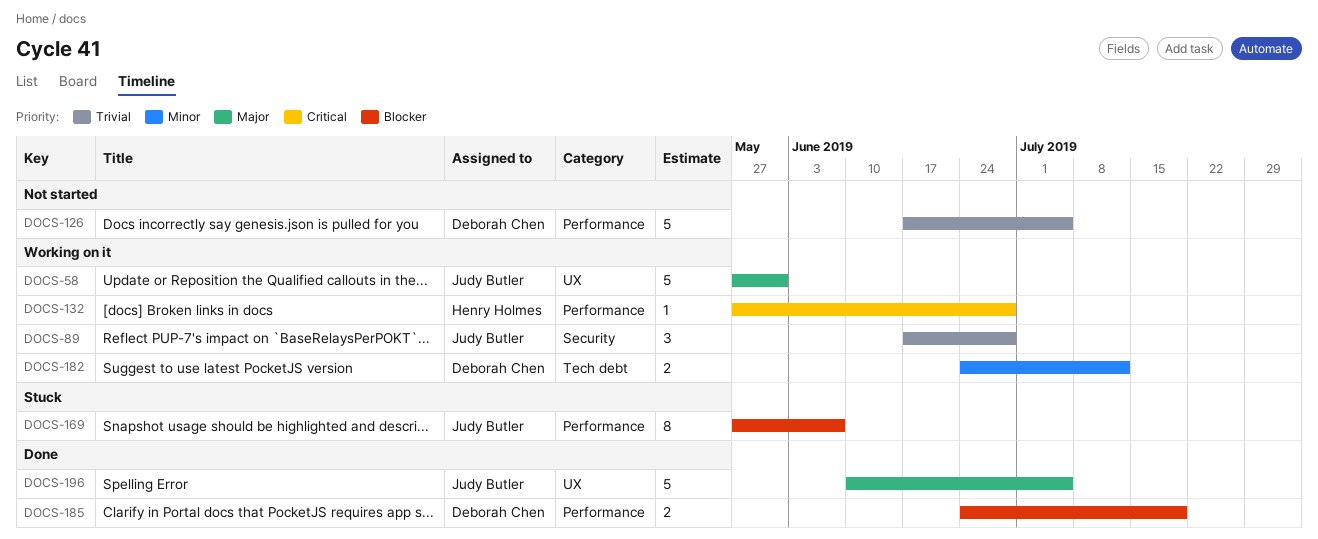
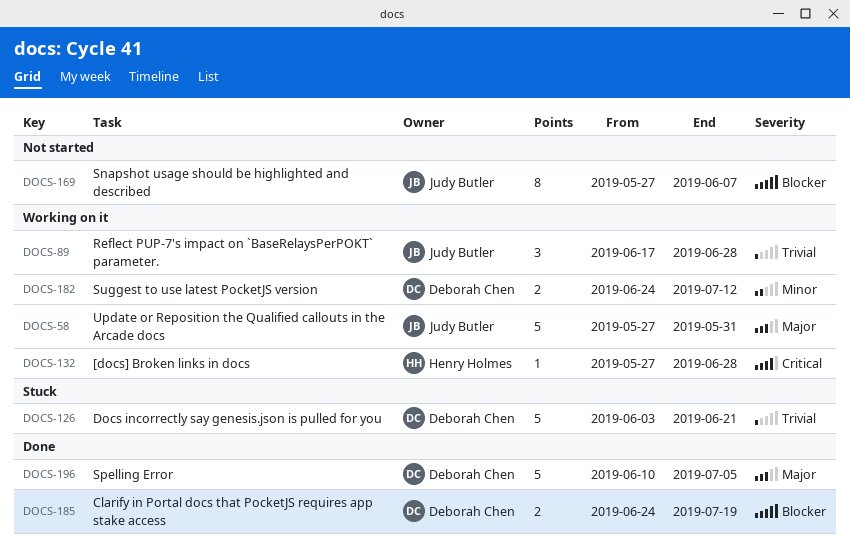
DOCS-126, status: Not started -> Stuck
DOCS-126, start: Jun 17 -> Jun 3
DOCS-126, due: Jul 5 -> Jun 21
DOCS-169, status: Stuck -> Not started
DOCS-196, owner: Judy Butler -> Deborah Chen

